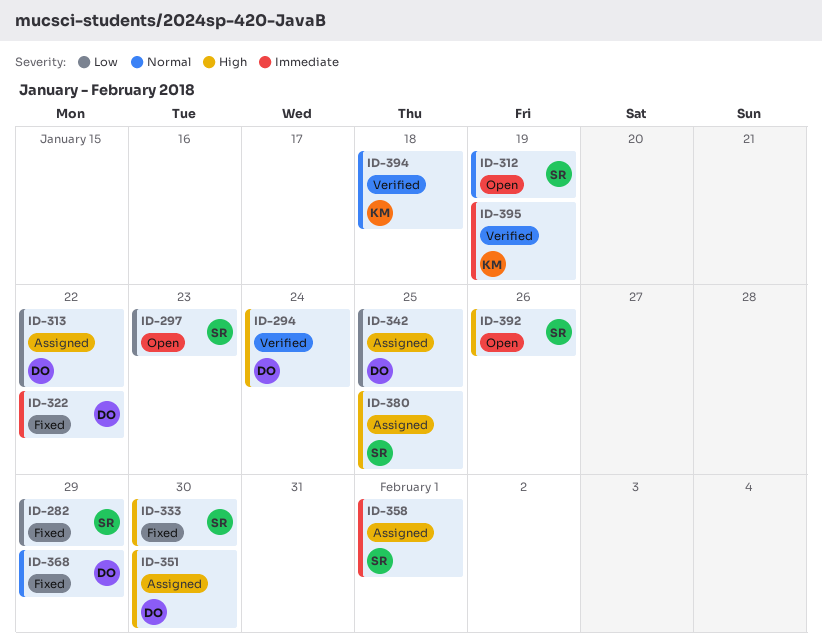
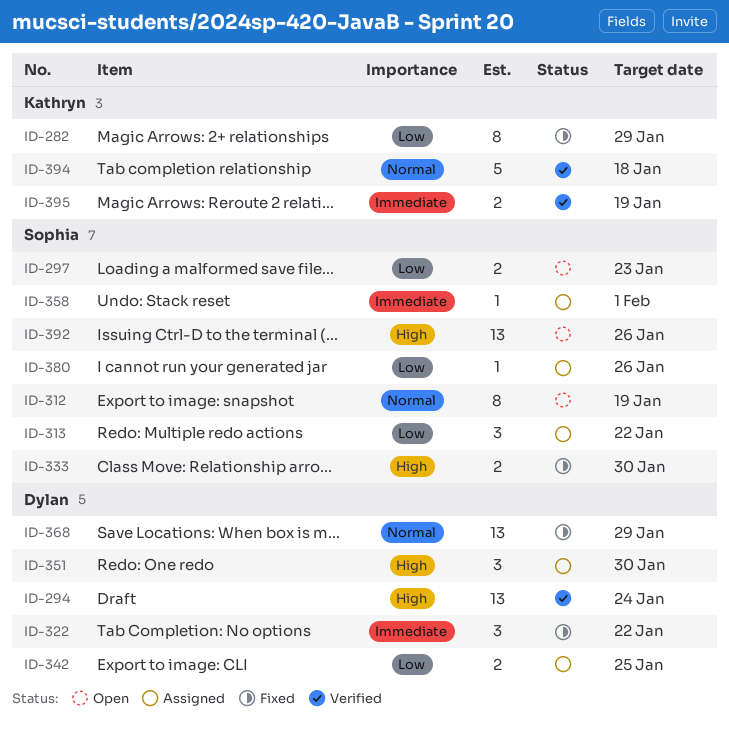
ID-282, owner: Sophia -> Kathryn
ID-313, owner: Dylan -> Sophia
ID-380, priority: High -> Low
ID-380, due: Jan 25 -> Jan 26

